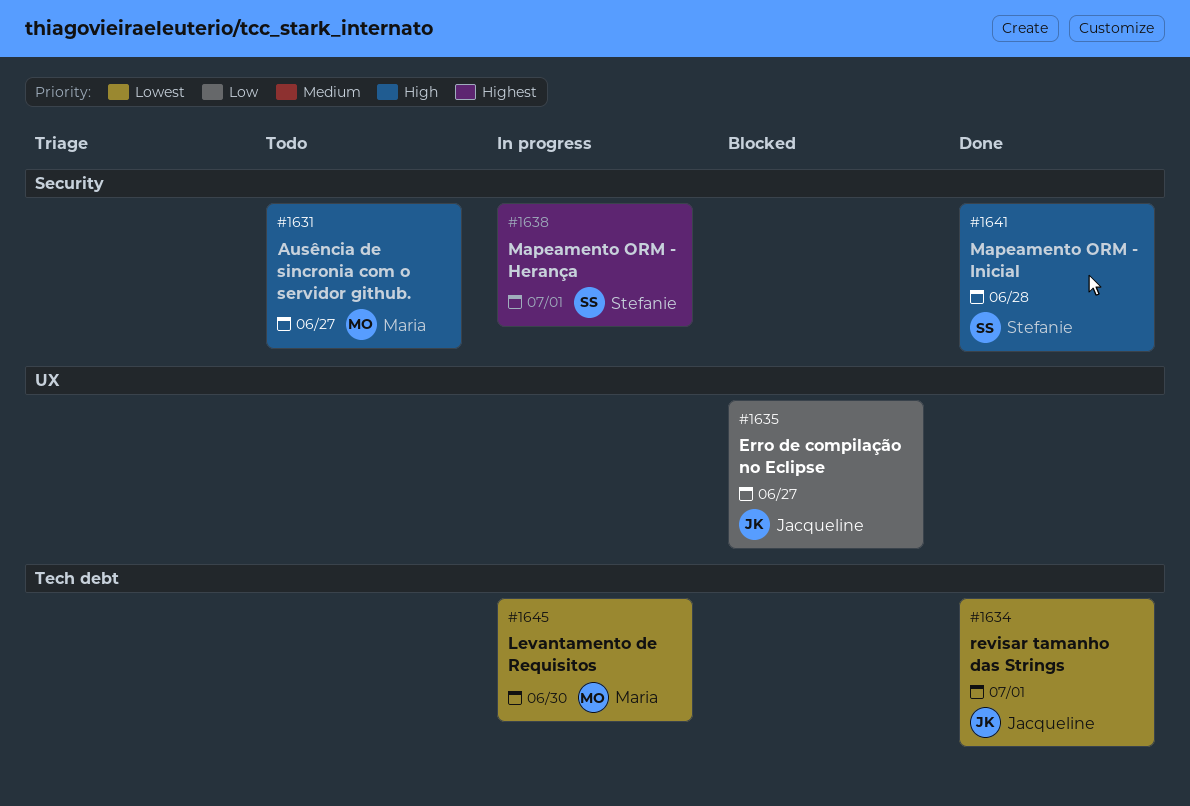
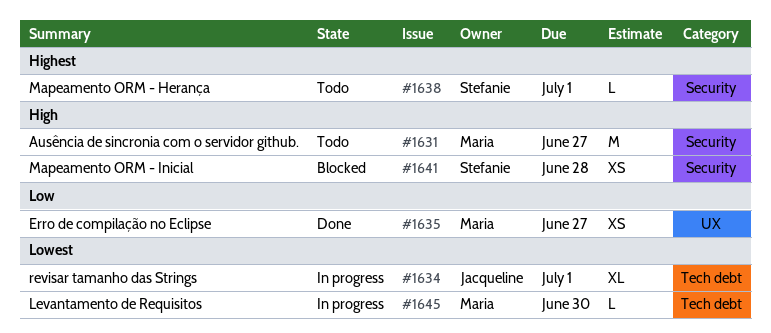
#1634, status: Done -> In progress
#1635, status: Blocked -> Done
#1635, owner: Jacqueline -> Maria
#1638, status: In progress -> Todo
#1641, status: Done -> Blocked

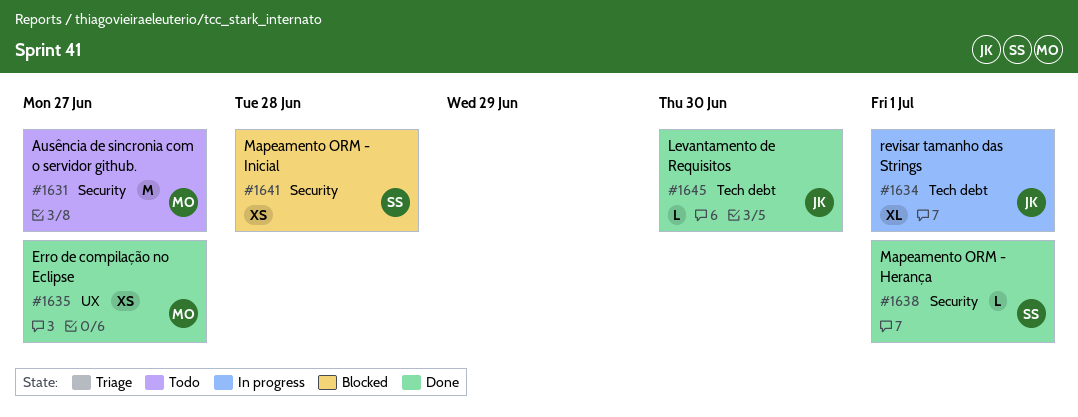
#1638, status: Todo -> Done
#1645, status: In progress -> Done
#1645, owner: Maria -> Jacqueline

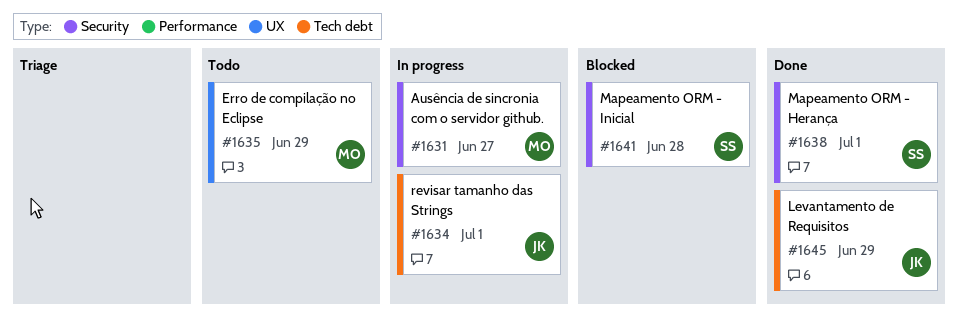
#1631, status: Todo -> In progress
#1635, status: Done -> Todo
#1635, due: Jun 27 -> Jun 29
#1645, due: Jun 30 -> Jun 29

